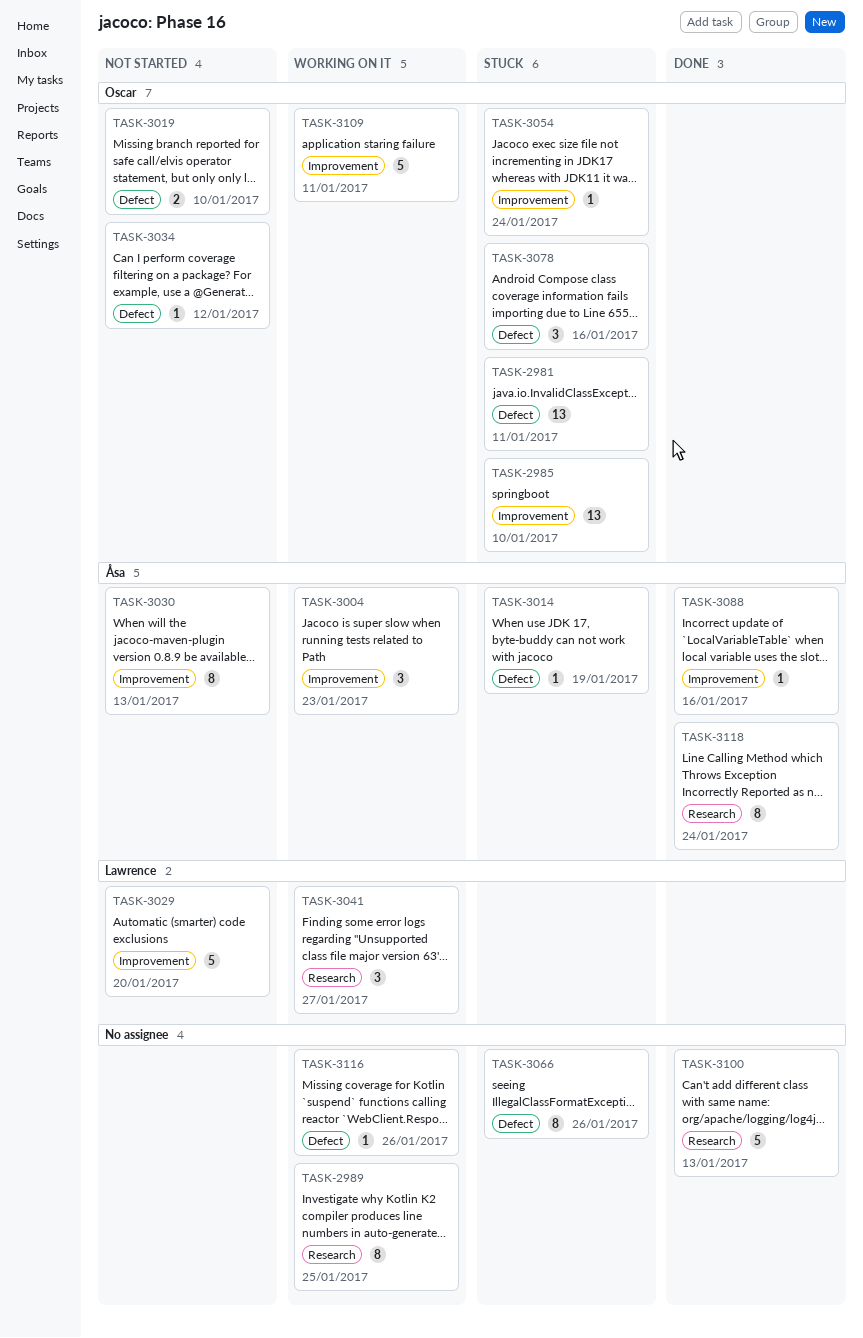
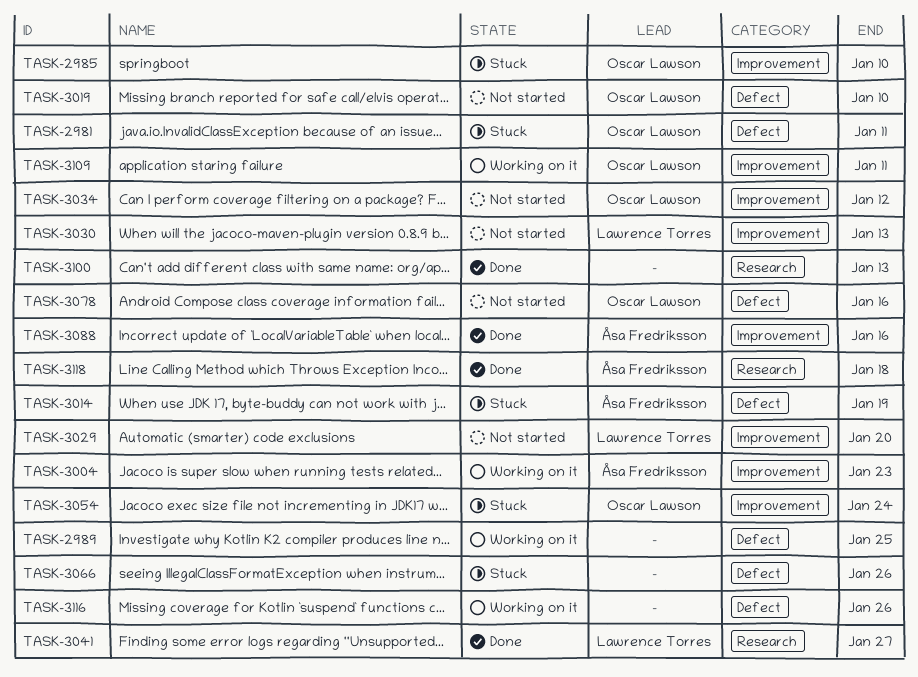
TASK-2989, label: Research -> Defect
TASK-3030, owner: Åsa Fredriksson -> Lawrence Torres
TASK-3034, label: Defect -> Improvement
TASK-3041, status: Working on it -> Done
TASK-3078, status: Stuck -> Not started
TASK-3118, due: Jan 24 -> Jan 18

